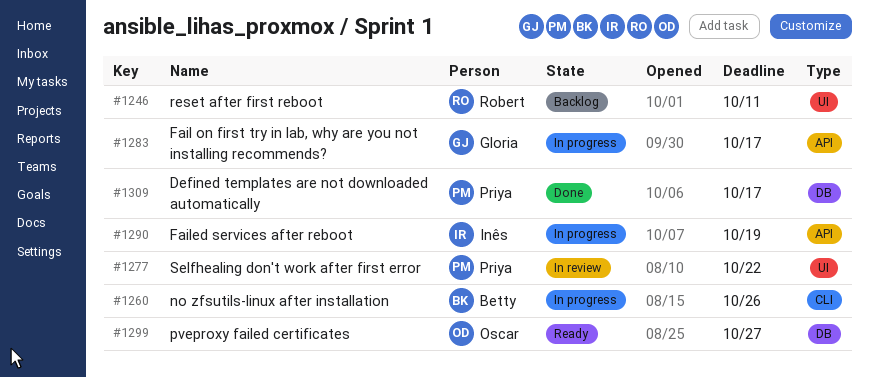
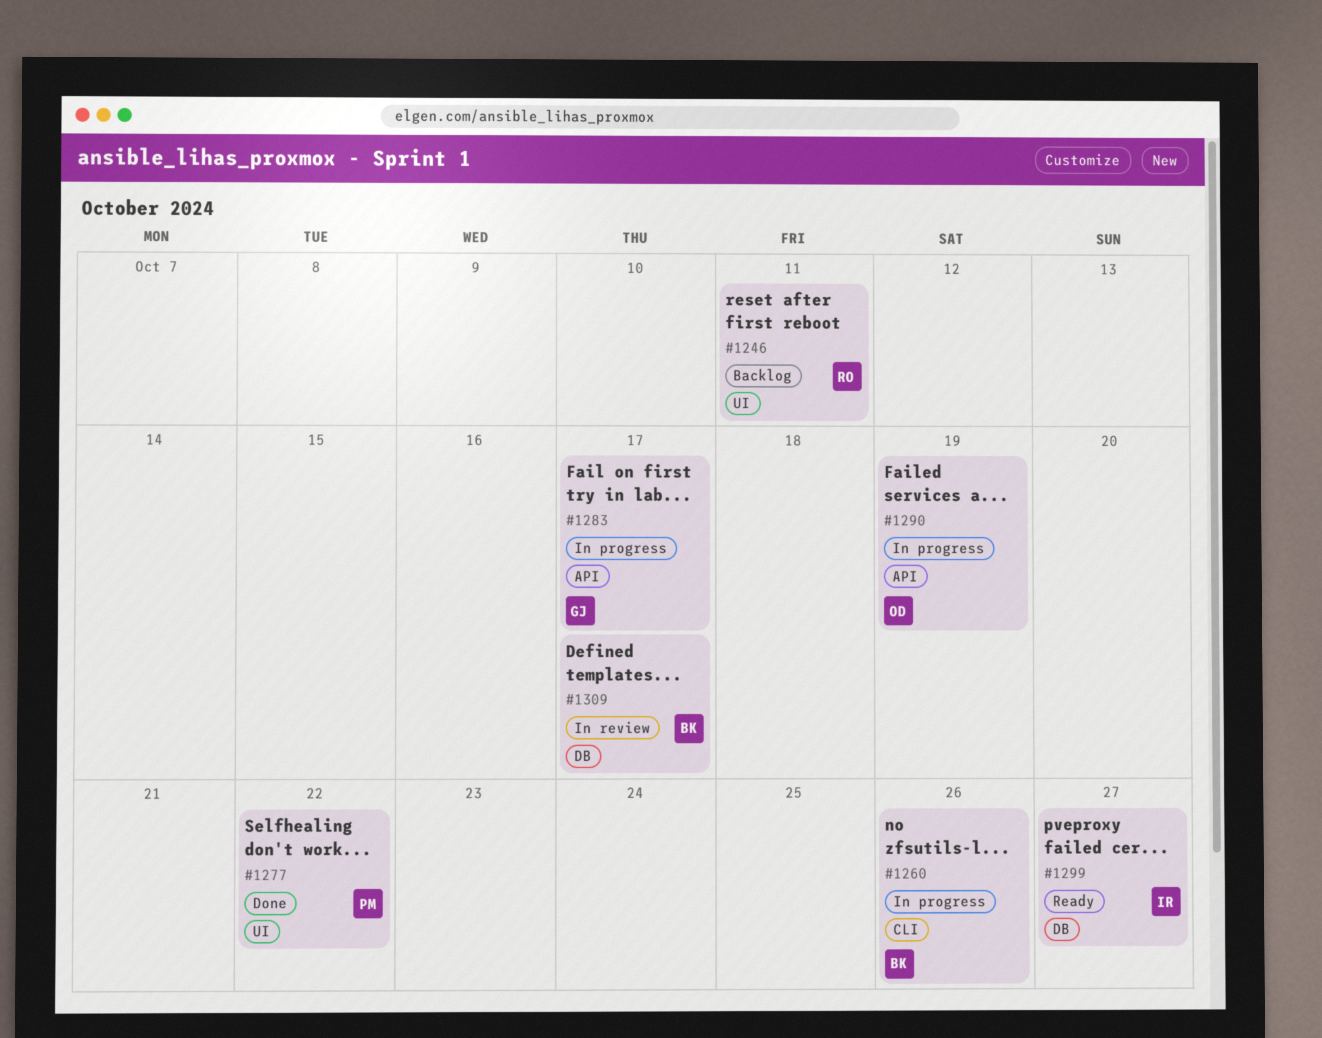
#1277, status: In review -> Done
#1290, owner: Inês -> Oscar
#1299, owner: Oscar -> Inês
#1309, status: Done -> In review
#1309, owner: Priya -> Betty

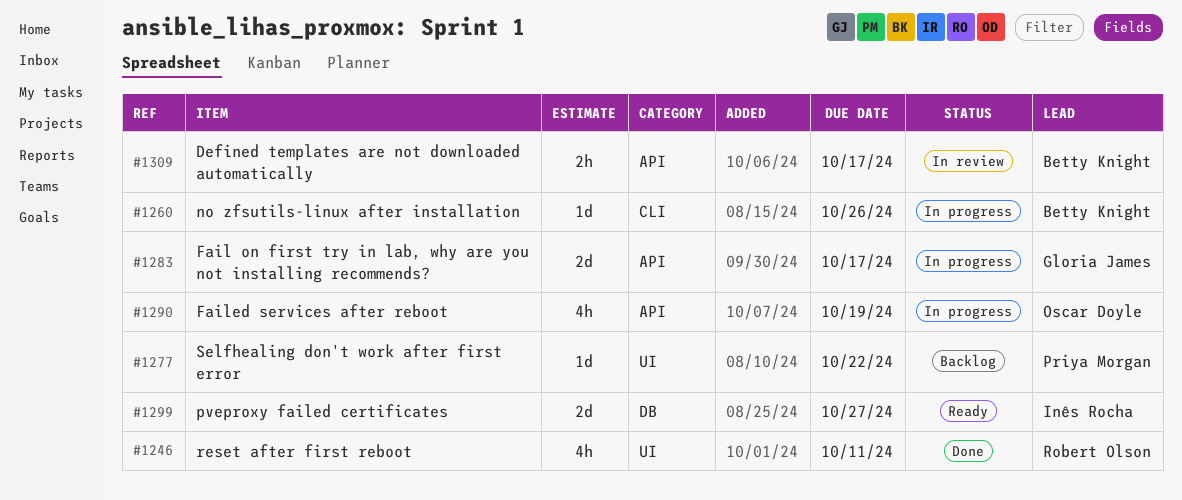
#1246, status: Backlog -> Done
#1277, status: Done -> Backlog
#1309, label: DB -> API

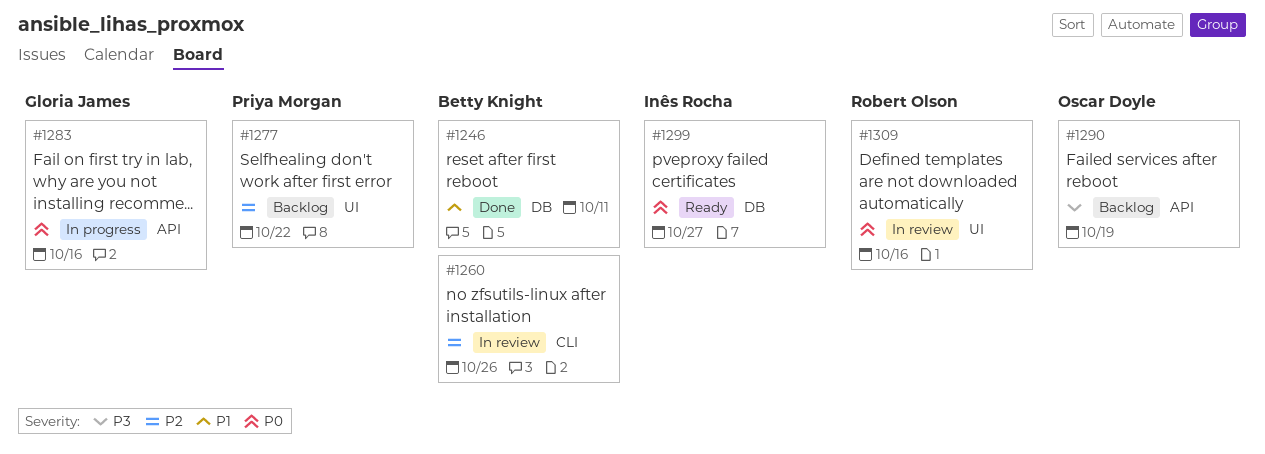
#1246, owner: Robert Olson -> Betty Knight
#1246, label: UI -> DB
#1260, status: In progress -> In review
#1283, due: Oct 17 -> Oct 16
#1290, status: In progress -> Backlog
#1309, owner: Betty Knight -> Robert Olson
#1309, label: API -> UI
#1309, due: Oct 17 -> Oct 16

